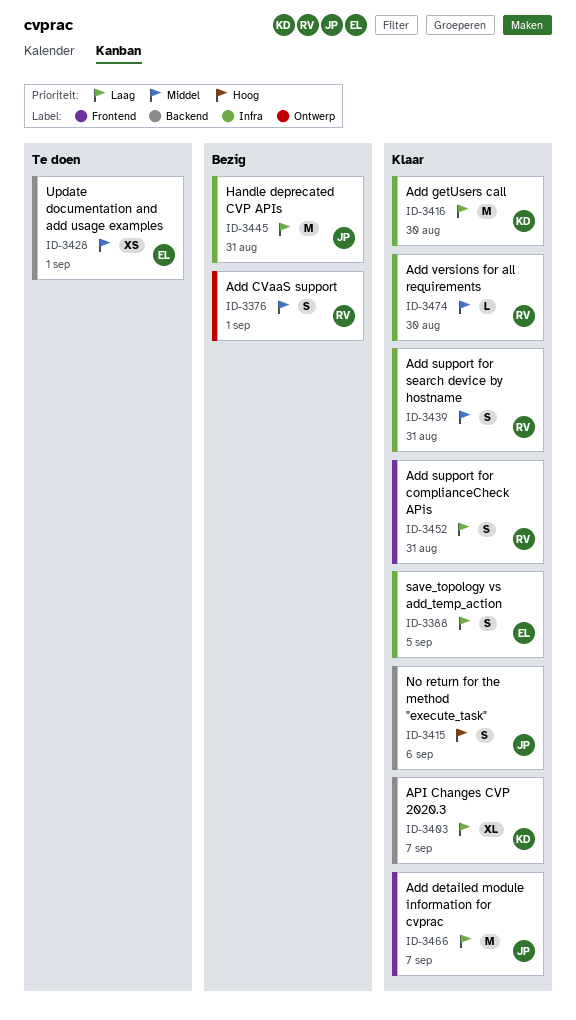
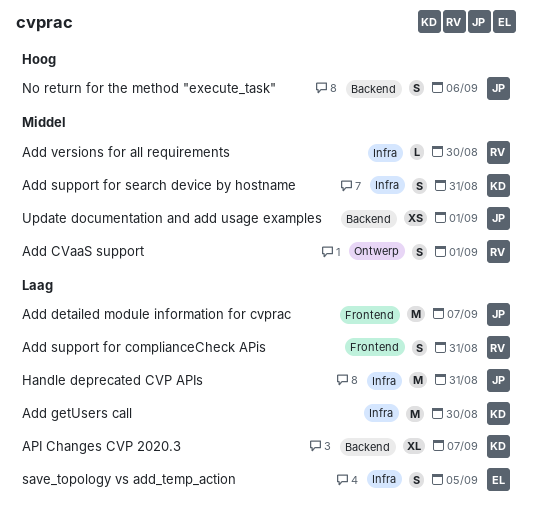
Add support for search device by hostname, owner: RV -> KD
Update documentation and add usage examples, owner: EL -> JP

